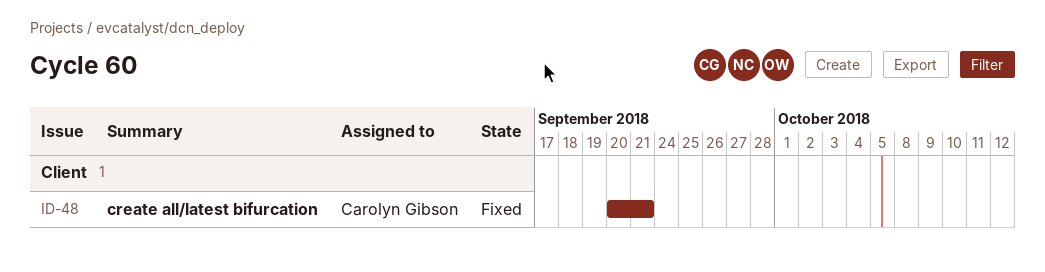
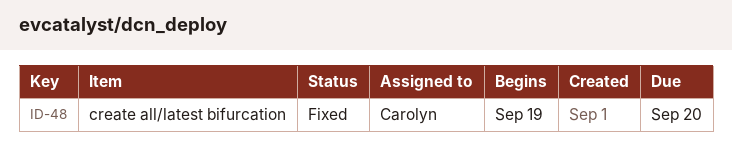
ID-48, start: Sep 20 -> Sep 19
ID-48, due: Sep 21 -> Sep 20

